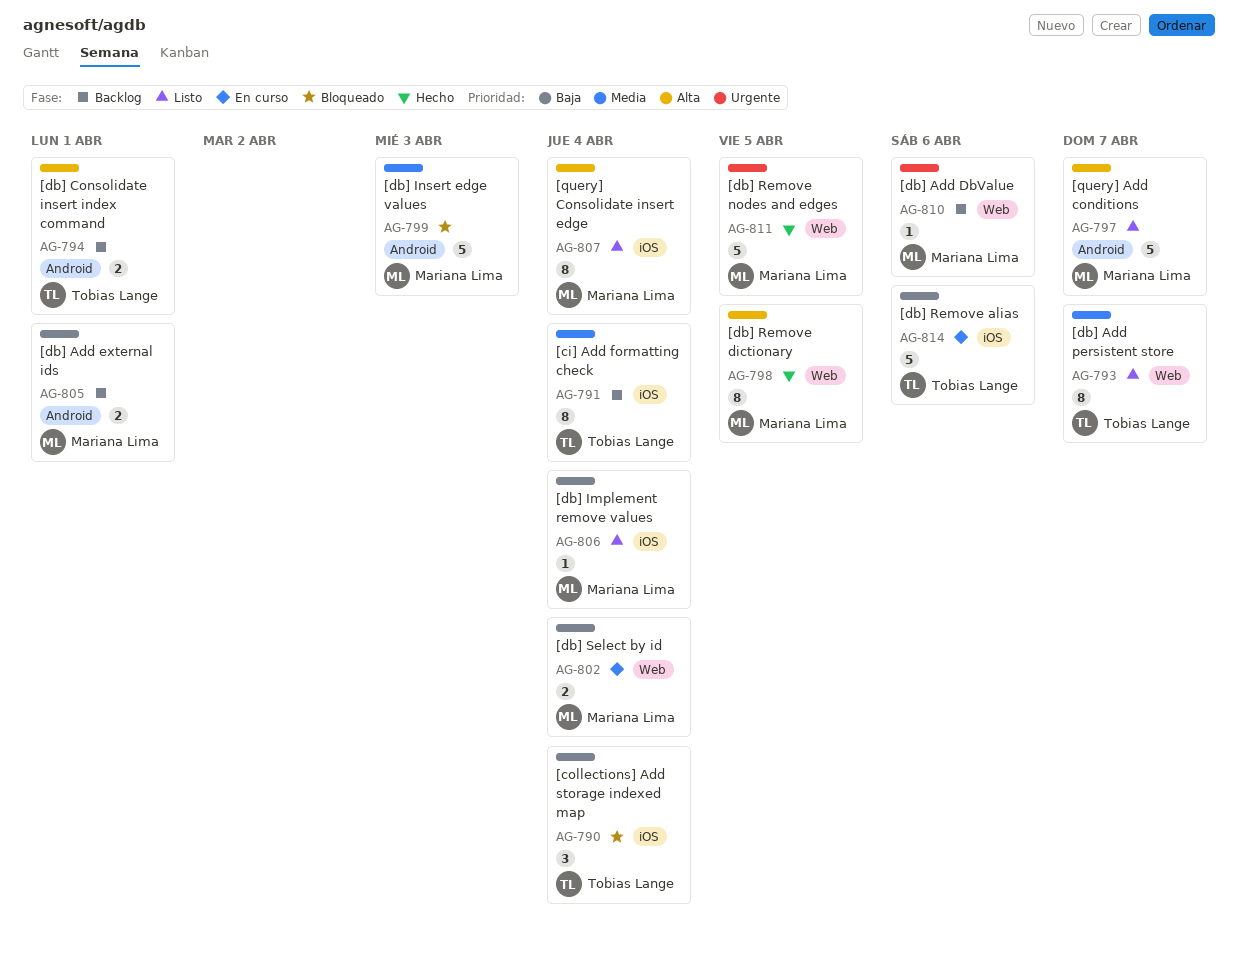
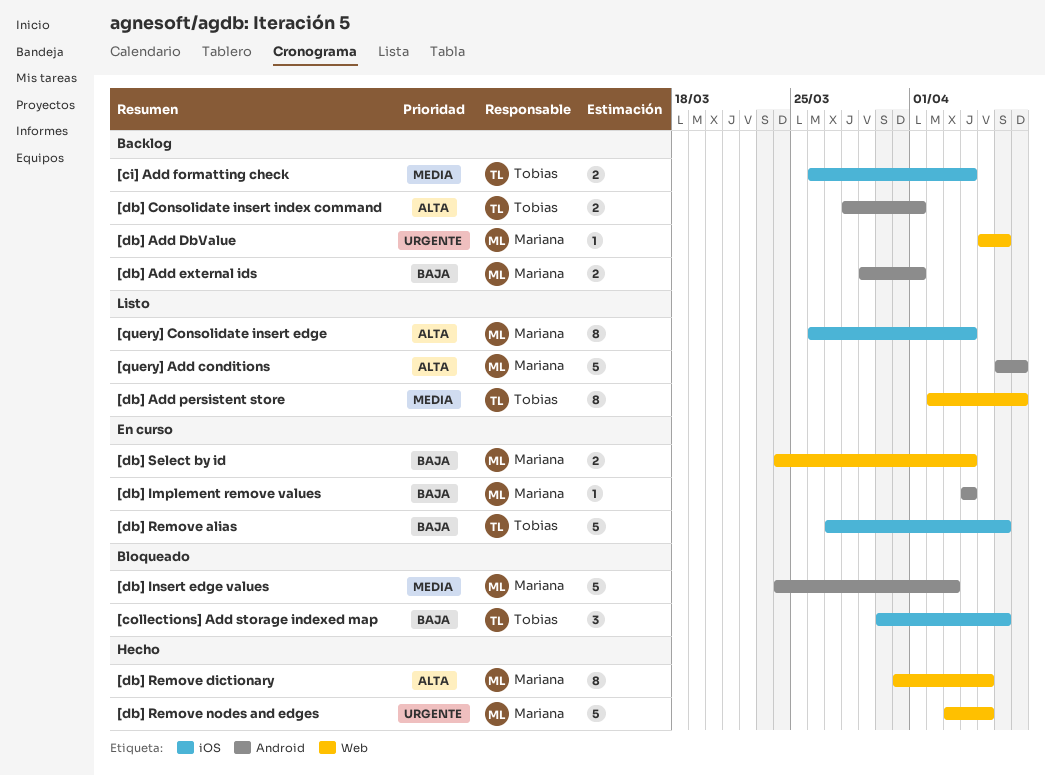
[ci] Add formatting check, estimate: 8 -> 2
[collections] Add storage indexed map, due: Apr 4 -> Apr 6
[db] Implement remove values, status: Listo -> En curso
[db] Implement remove values, label: iOS -> Android

